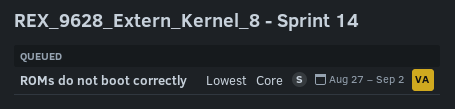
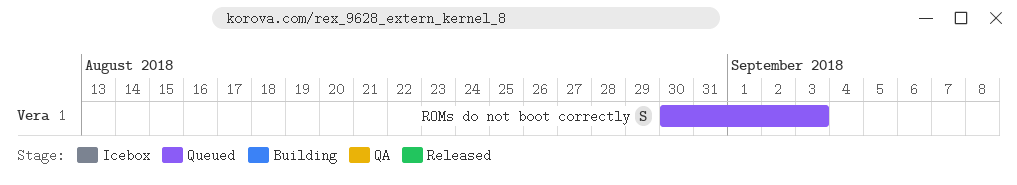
ROMs do not boot correctly, start: Aug 27 -> Aug 30
ROMs do not boot correctly, due: Sep 2 -> Sep 3

